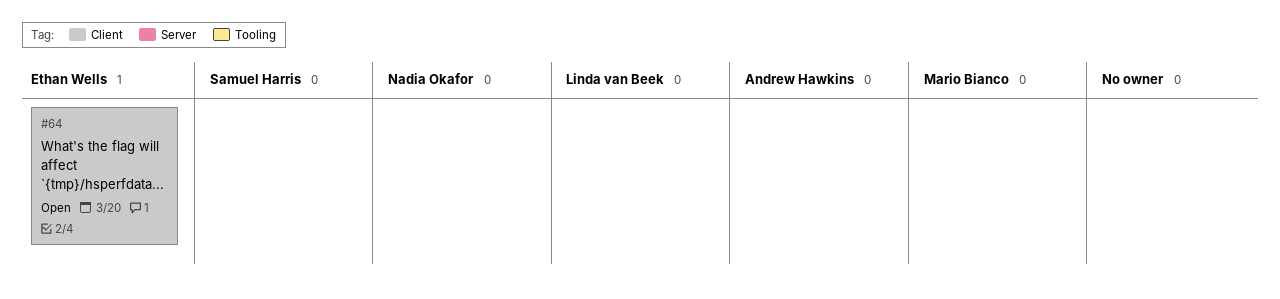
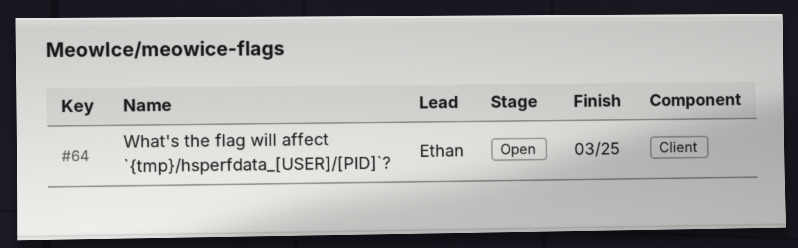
#64, due: Mar 20 -> Mar 25

